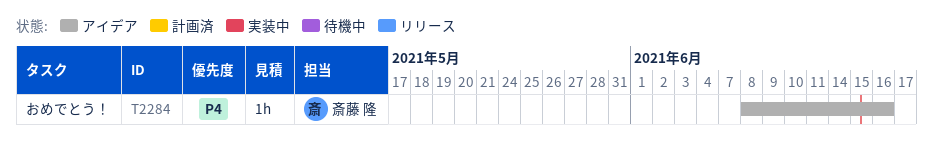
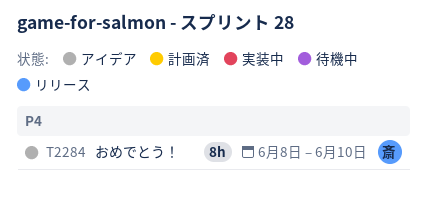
T2284, estimate: 1h -> 8h
T2284, due: Jun 16 -> Jun 10

